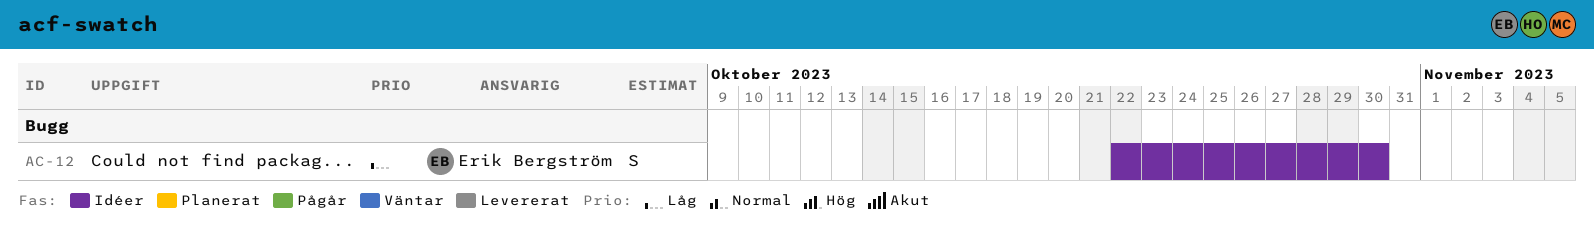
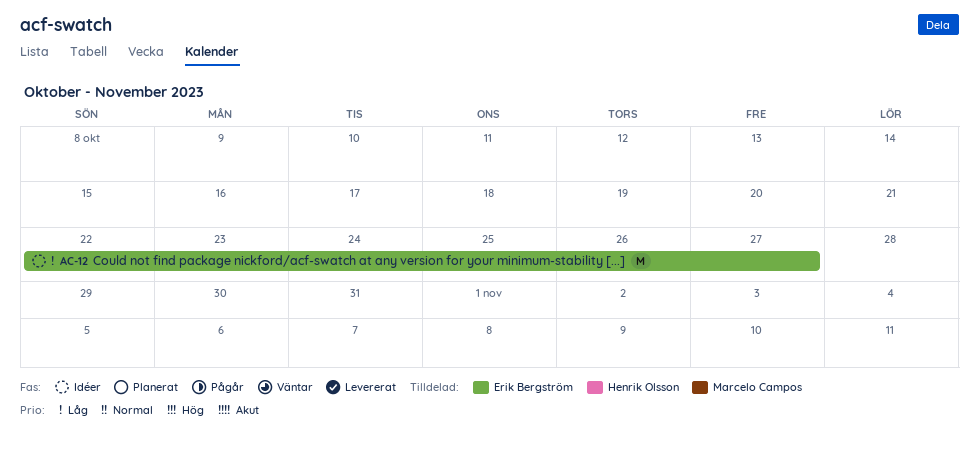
AC-12, estimate: S -> M
AC-12, due: Oct 30 -> Oct 27

